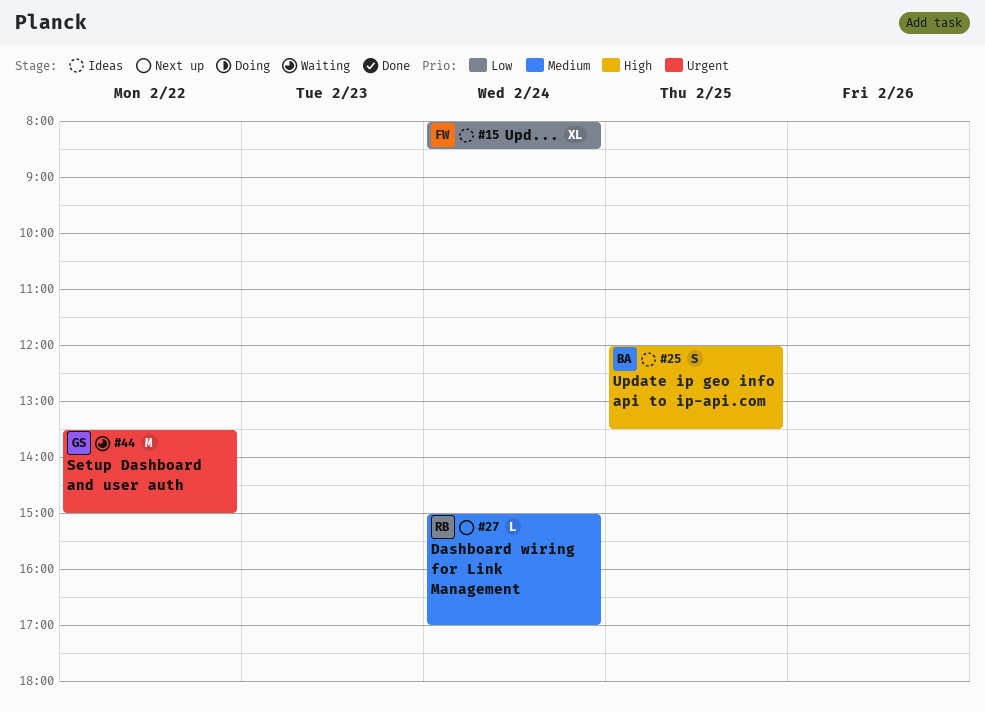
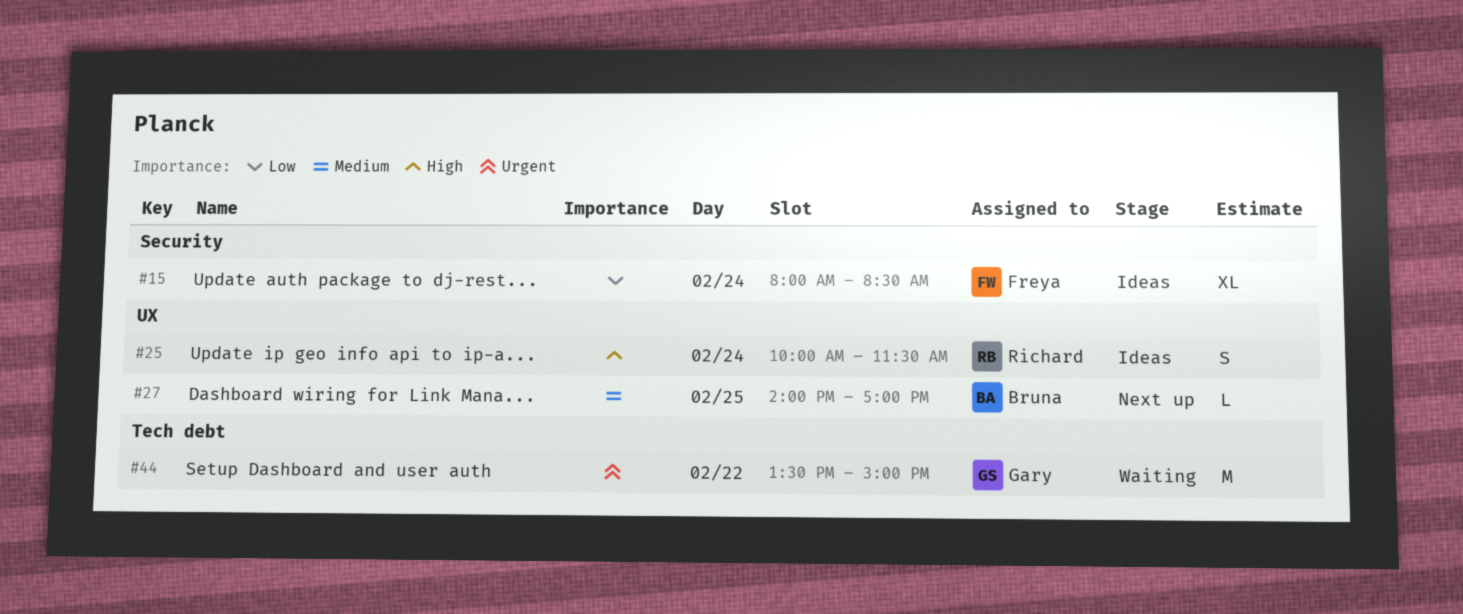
#25, owner: Bruna -> Richard
#25, day: Feb 25 -> Feb 24
#25, begins: 12:00 -> 10:00
#25, ends: 13:30 -> 11:30
#27, owner: Richard -> Bruna
#27, day: Feb 24 -> Feb 25
#27, begins: 15:00 -> 14:00

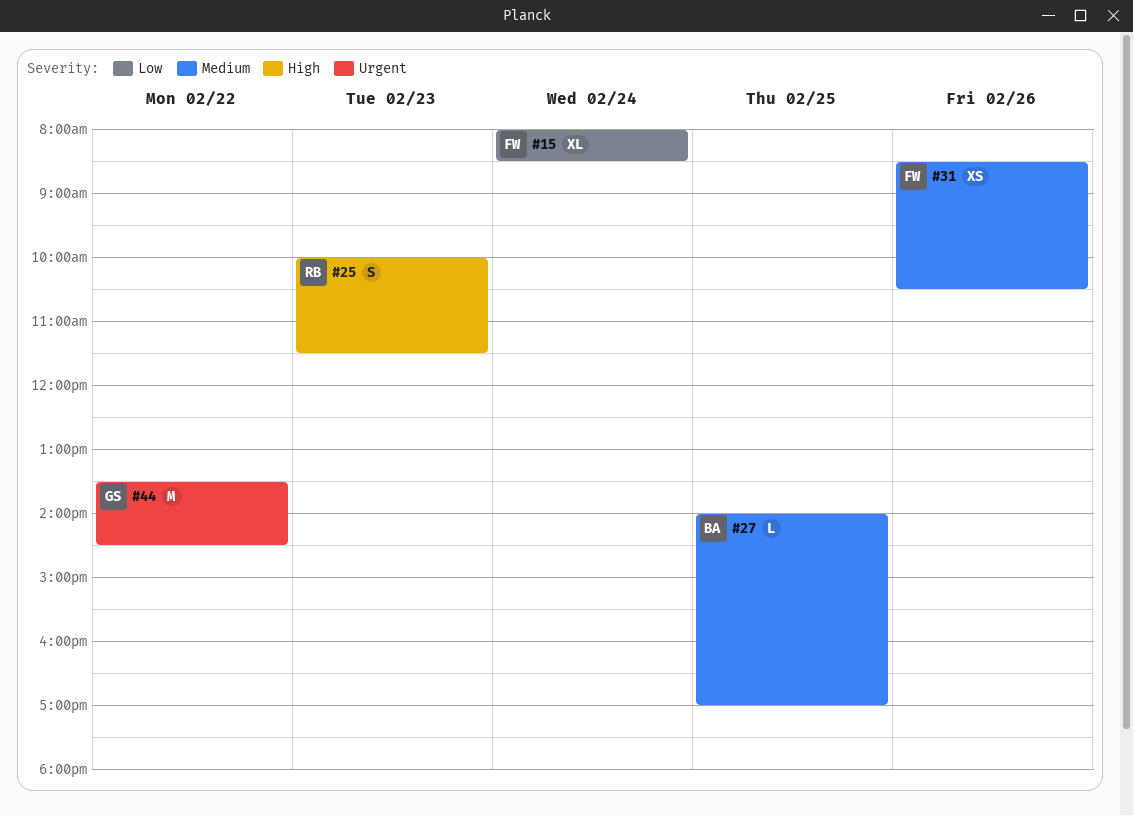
#25, day: Feb 24 -> Feb 23
#31: none -> present
#44, ends: 15:00 -> 14:30

